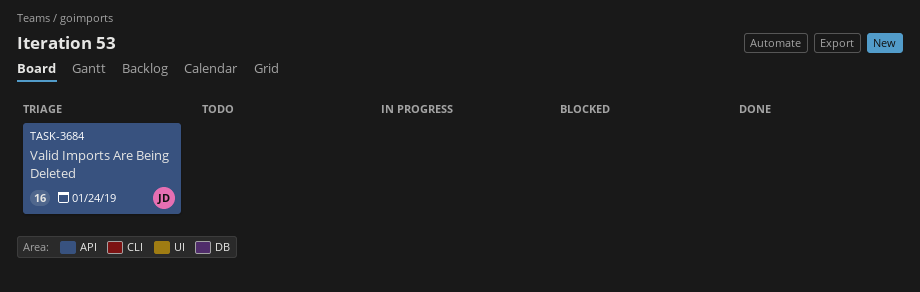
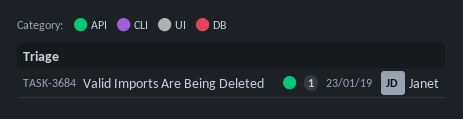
TASK-3684, estimate: 16 -> 1
TASK-3684, due: Jan 24 -> Jan 23

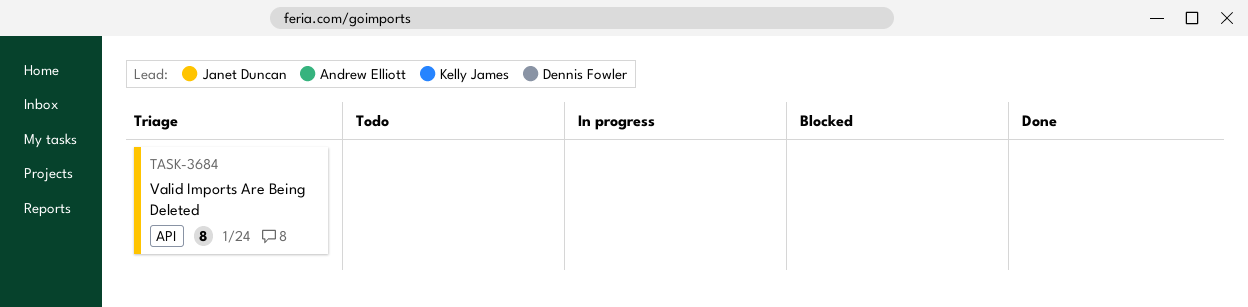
TASK-3684, estimate: 1 -> 8
TASK-3684, due: Jan 23 -> Jan 24

